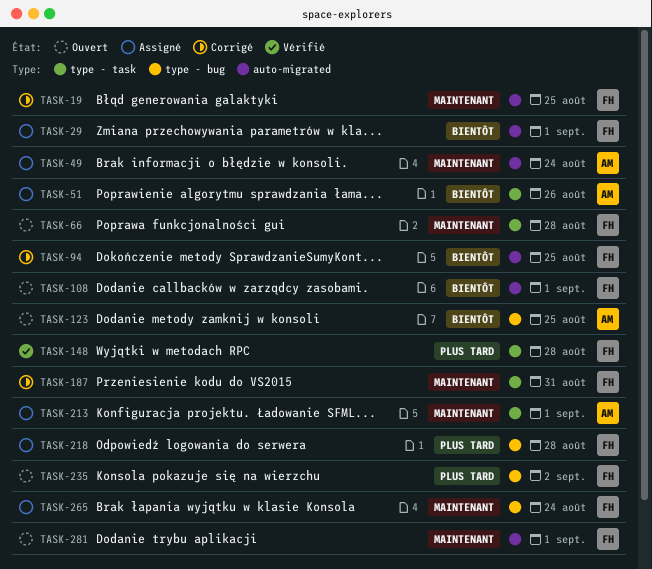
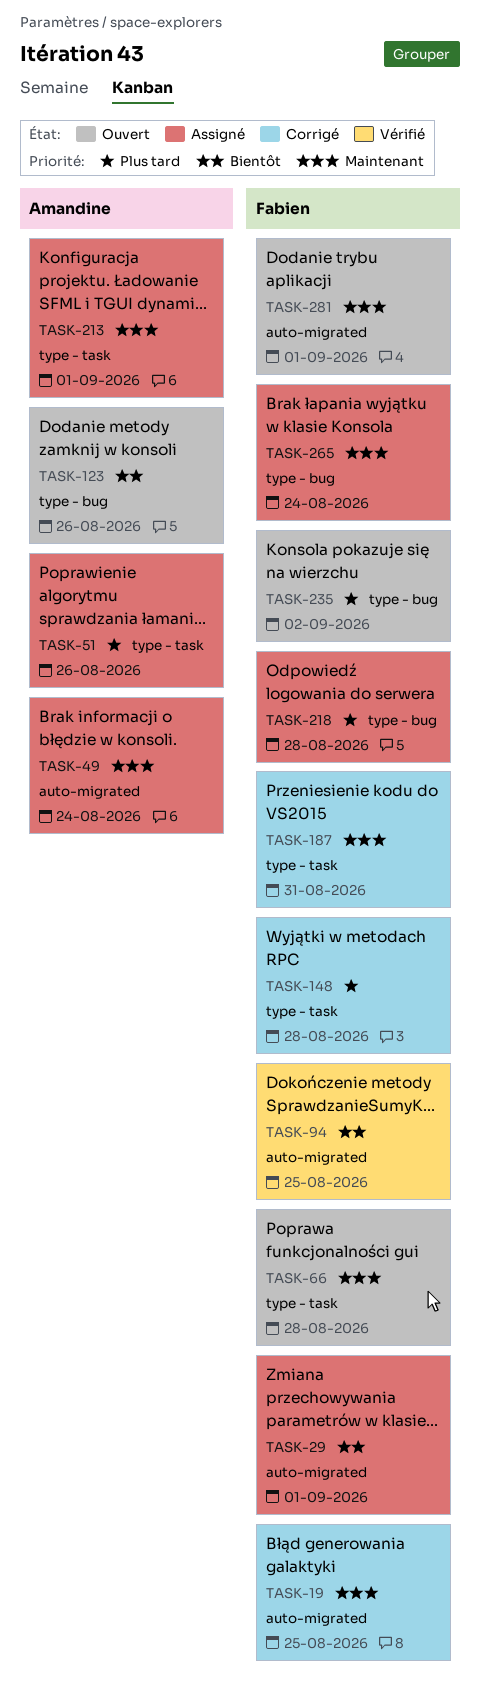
TASK-51, priority: Bientôt -> Plus tard
TASK-94, status: Corrigé -> Vérifié
TASK-108: present -> none
TASK-123, due: Aug 25 -> Aug 26
TASK-148, status: Vérifié -> Corrigé

